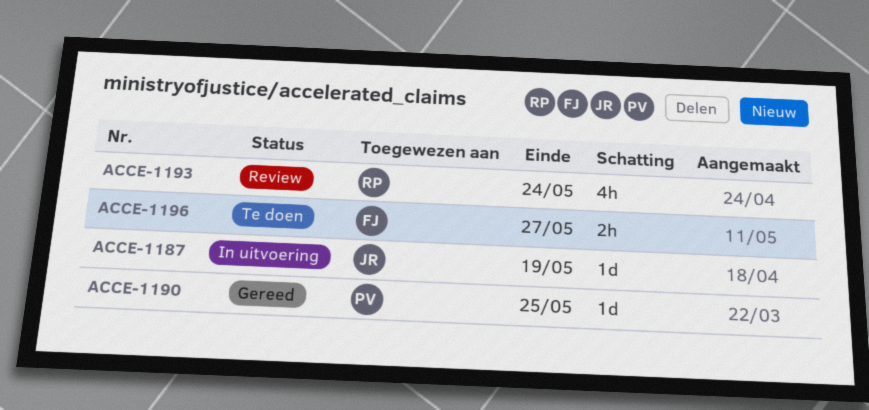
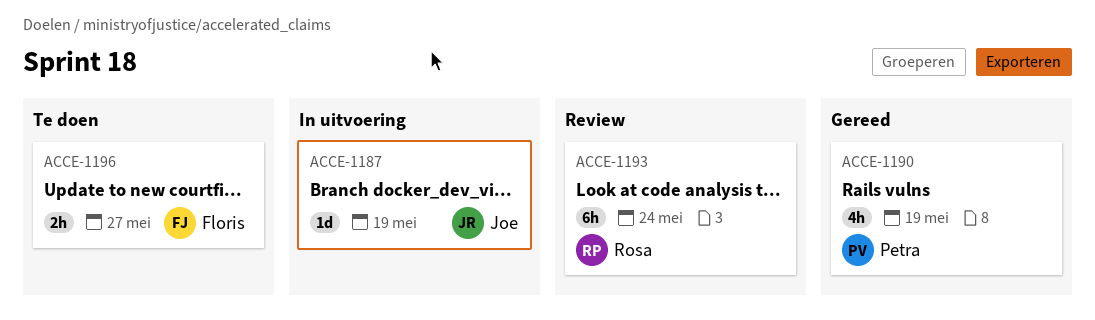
ACCE-1190, estimate: 1d -> 4h
ACCE-1190, due: May 25 -> May 19
ACCE-1193, estimate: 4h -> 6h

